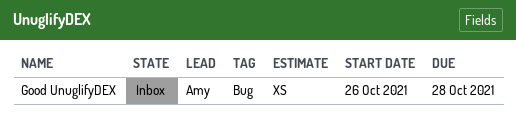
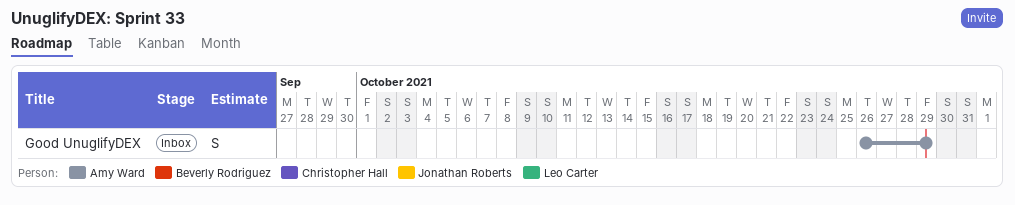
Good UnuglifyDEX, estimate: XS -> S
Good UnuglifyDEX, due: Oct 28 -> Oct 29

